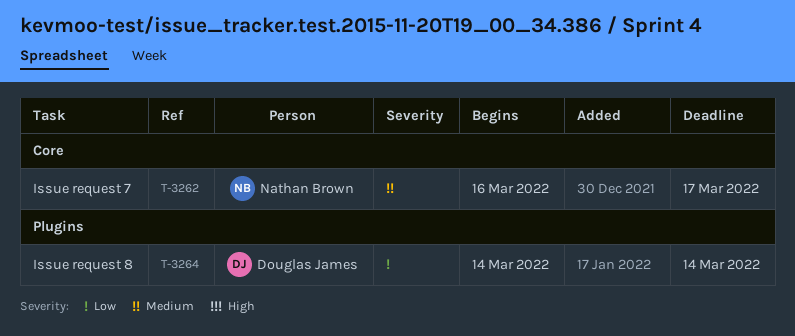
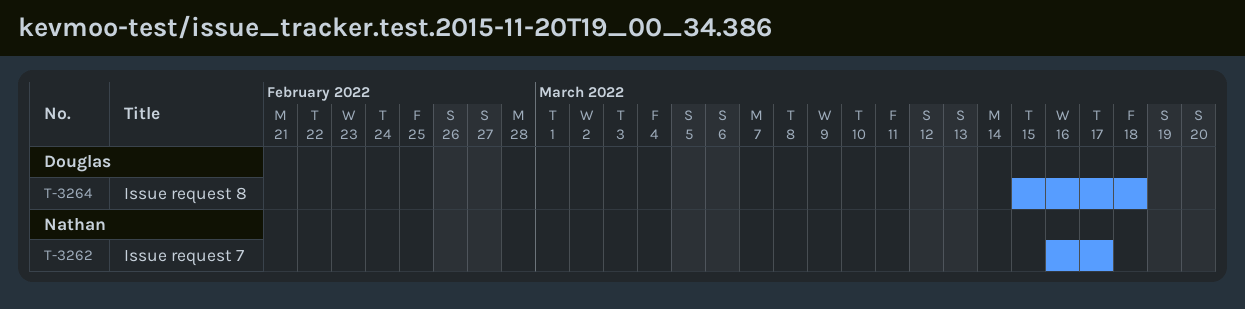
T-3264, start: Mar 14 -> Mar 15
T-3264, due: Mar 14 -> Mar 18

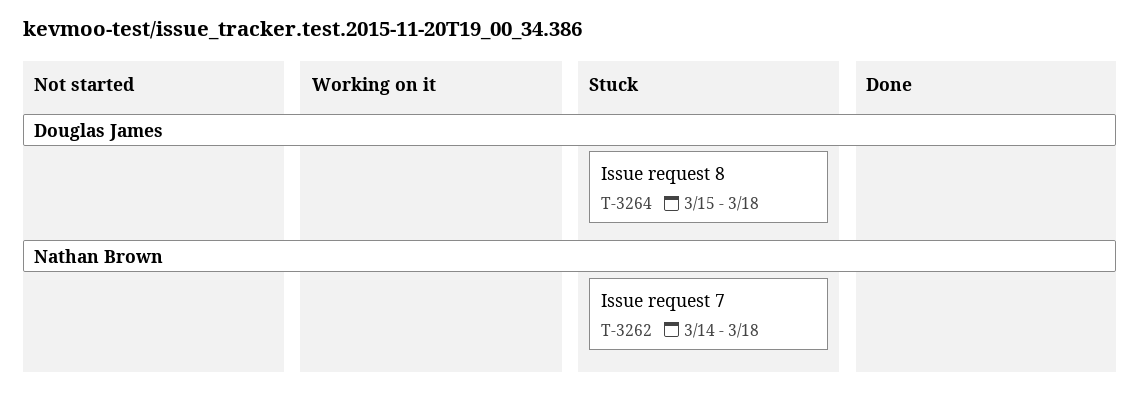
T-3262, start: Mar 16 -> Mar 14
T-3262, due: Mar 17 -> Mar 18

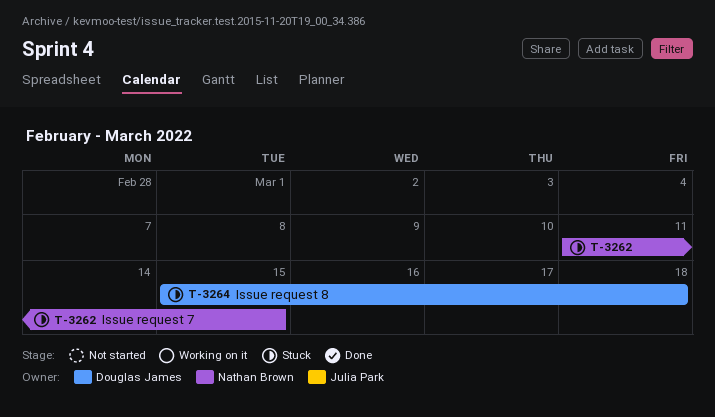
T-3262, start: Mar 14 -> Mar 11
T-3262, due: Mar 18 -> Mar 15

